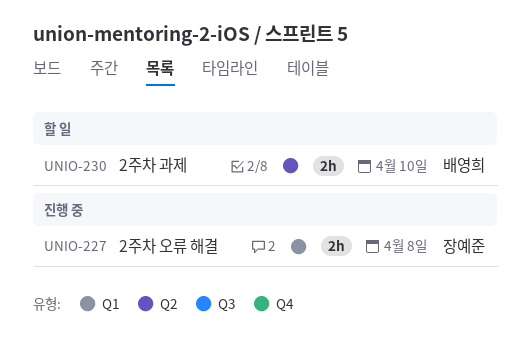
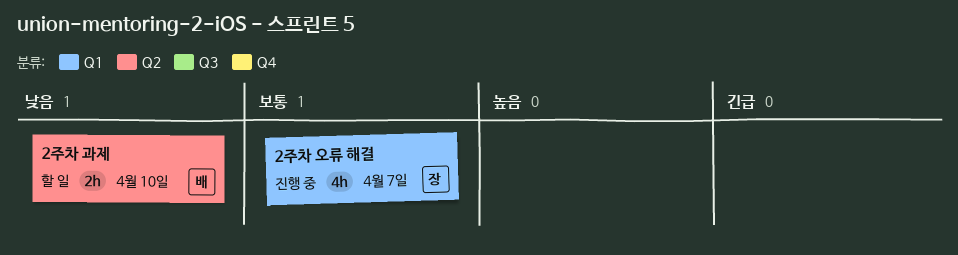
2주차 오류 해결, estimate: 2h -> 4h
2주차 오류 해결, due: Apr 8 -> Apr 7

